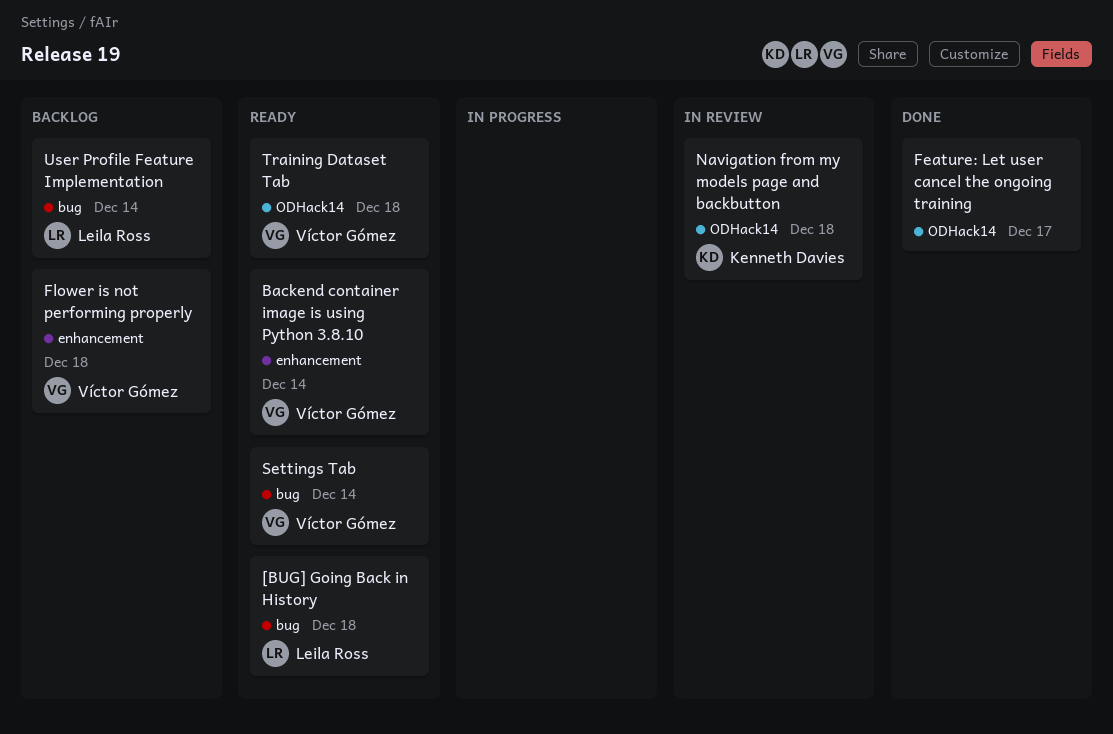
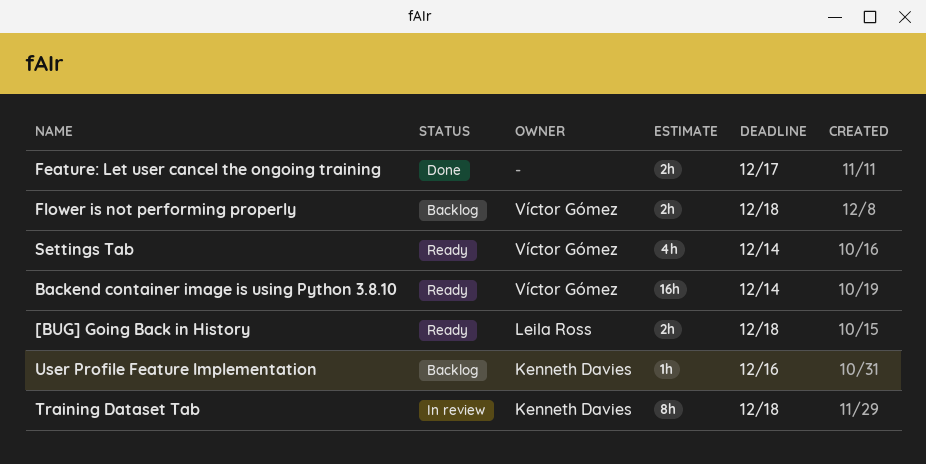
Navigation from my models page and backbutton: present -> none
Training Dataset Tab, status: Ready -> In review
Training Dataset Tab, owner: Víctor Gómez -> Kenneth Davies
User Profile Feature Implementation, owner: Leila Ross -> Kenneth Davies
User Profile Feature Implementation, due: Dec 14 -> Dec 16

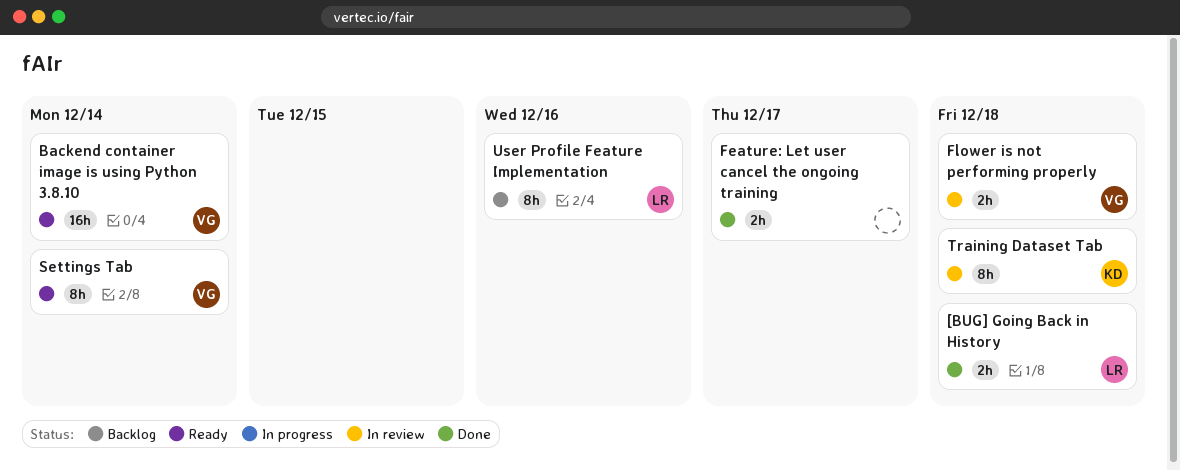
[BUG] Going Back in History, status: Ready -> Done
Flower is not performing properly, status: Backlog -> In review
Settings Tab, estimate: 4h -> 8h
User Profile Feature Implementation, owner: Kenneth Davies -> Leila Ross
User Profile Feature Implementation, estimate: 1h -> 8h

